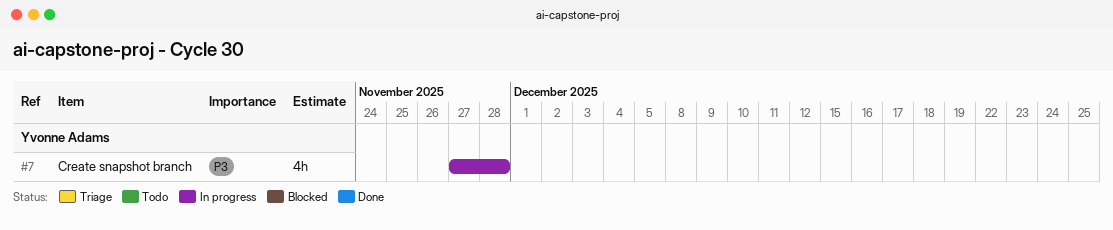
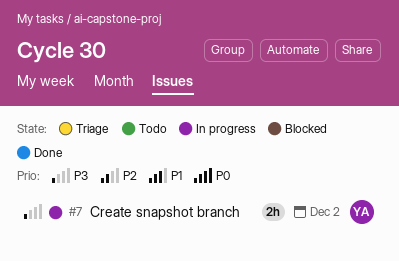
#7, estimate: 4h -> 2h
#7, due: Nov 28 -> Dec 2

